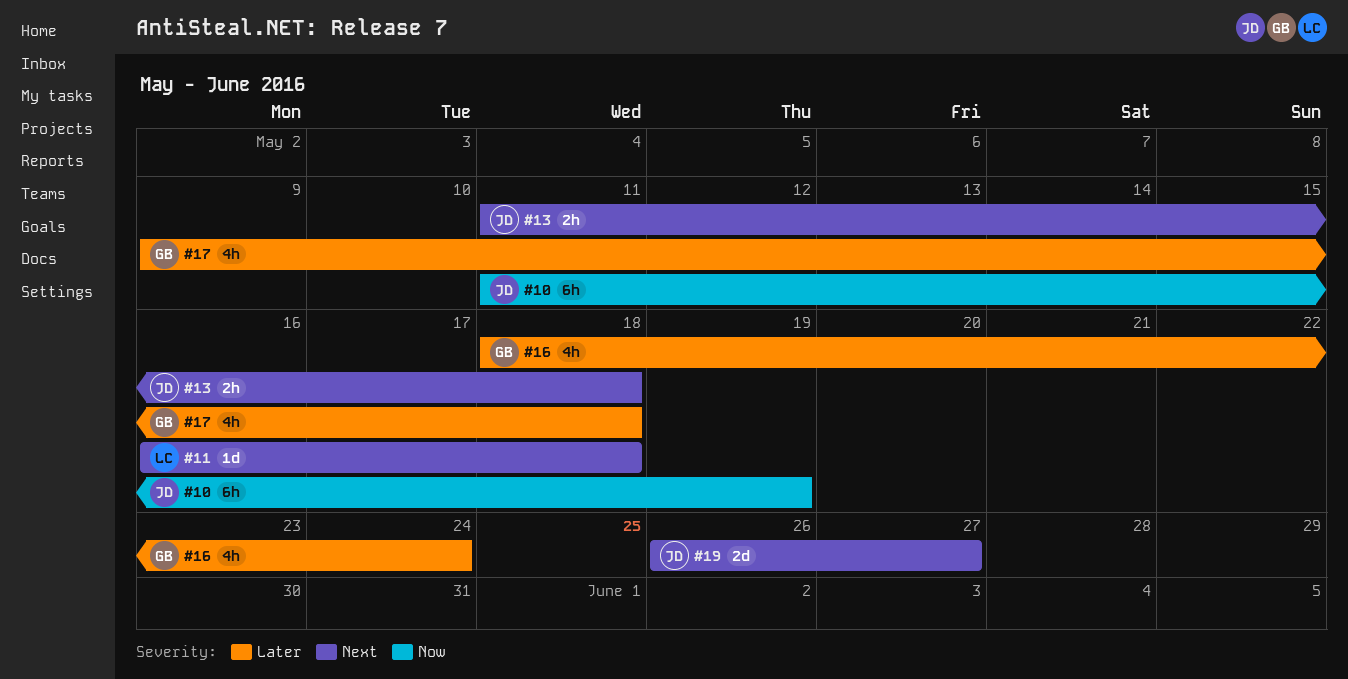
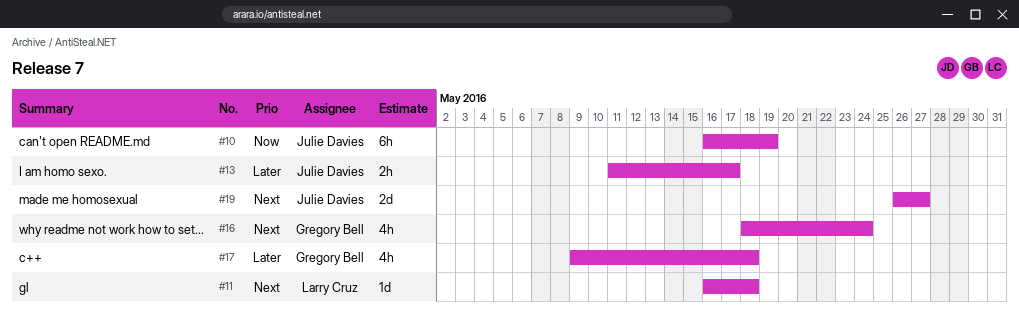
#10, start: May 11 -> May 16
#13, priority: Next -> Later
#13, due: May 18 -> May 17
#16, priority: Later -> Next

